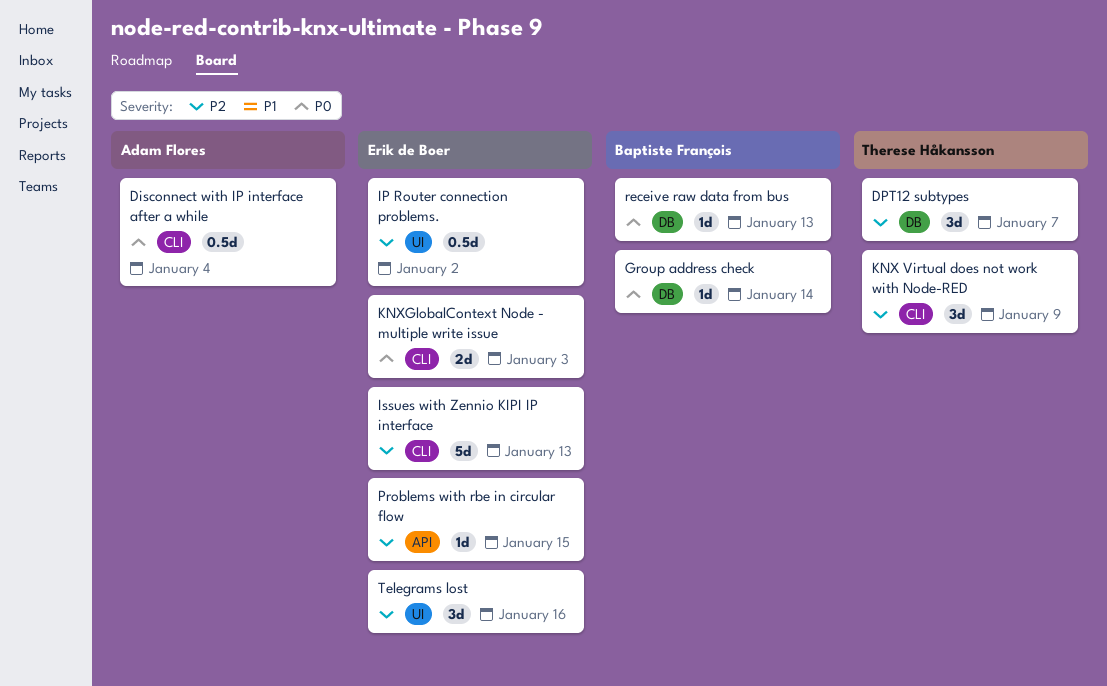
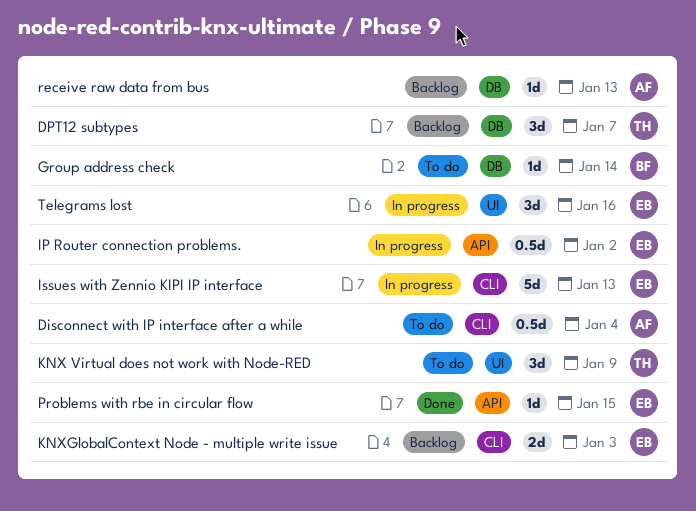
IP Router connection problems., label: UI -> API
KNX Virtual does not work with Node-RED, label: CLI -> UI
receive raw data from bus, owner: Baptiste François -> Adam Flores

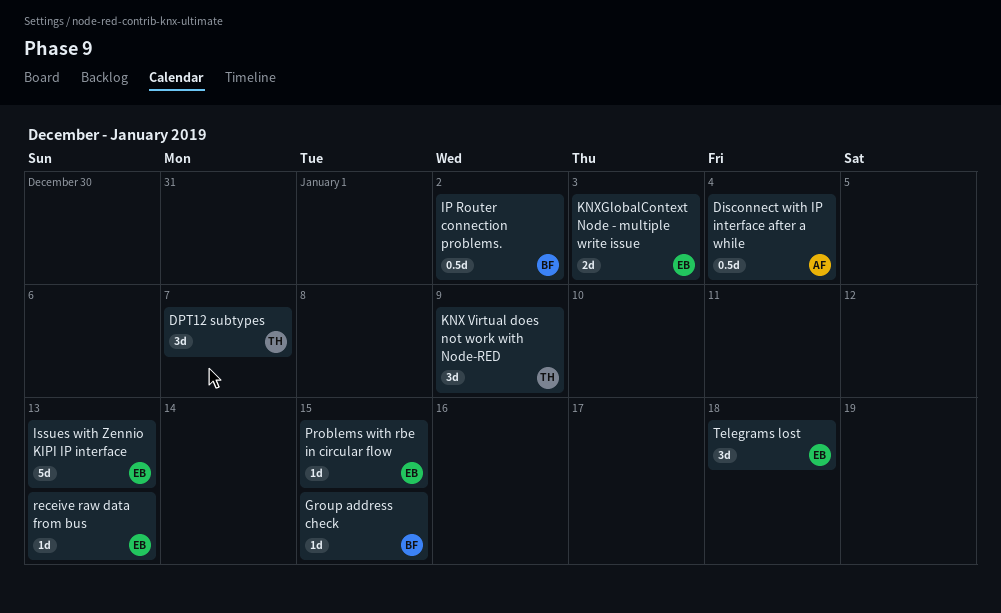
Group address check, due: Jan 14 -> Jan 15
IP Router connection problems., owner: EB -> BF
receive raw data from bus, owner: AF -> EB
Telegrams lost, due: Jan 16 -> Jan 18

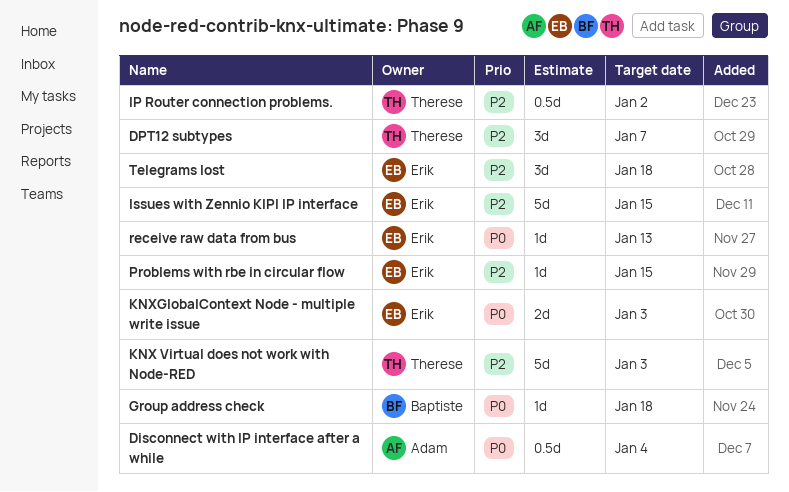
Group address check, due: Jan 15 -> Jan 18
IP Router connection problems., owner: Baptiste -> Therese
Issues with Zennio KIPI IP interface, due: Jan 13 -> Jan 15
KNX Virtual does not work with Node-RED, estimate: 3d -> 5d
KNX Virtual does not work with Node-RED, due: Jan 9 -> Jan 3

